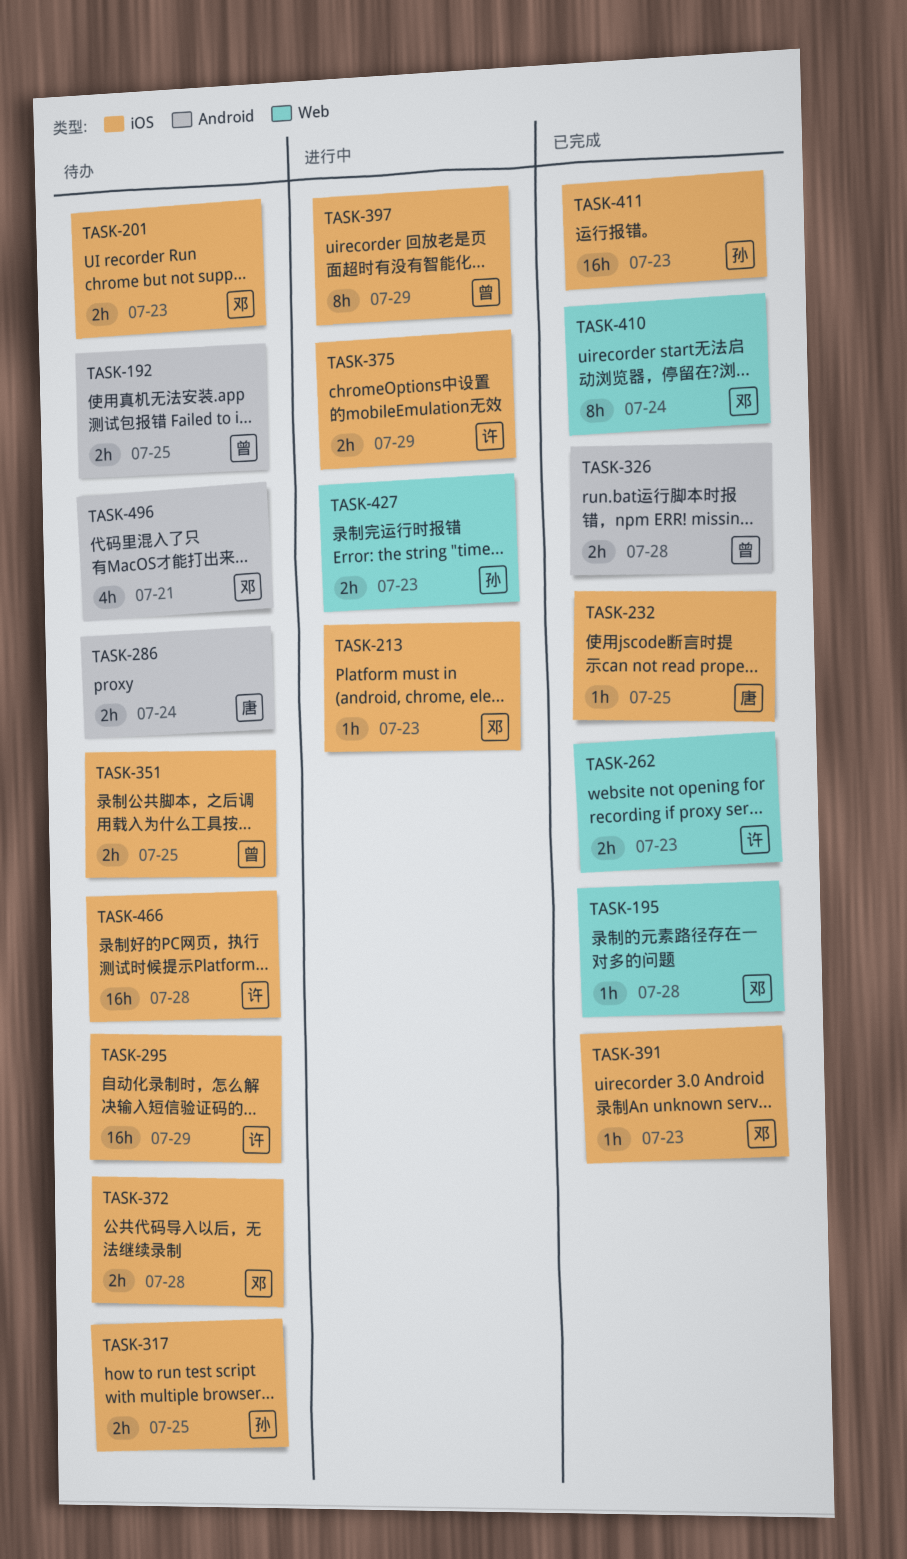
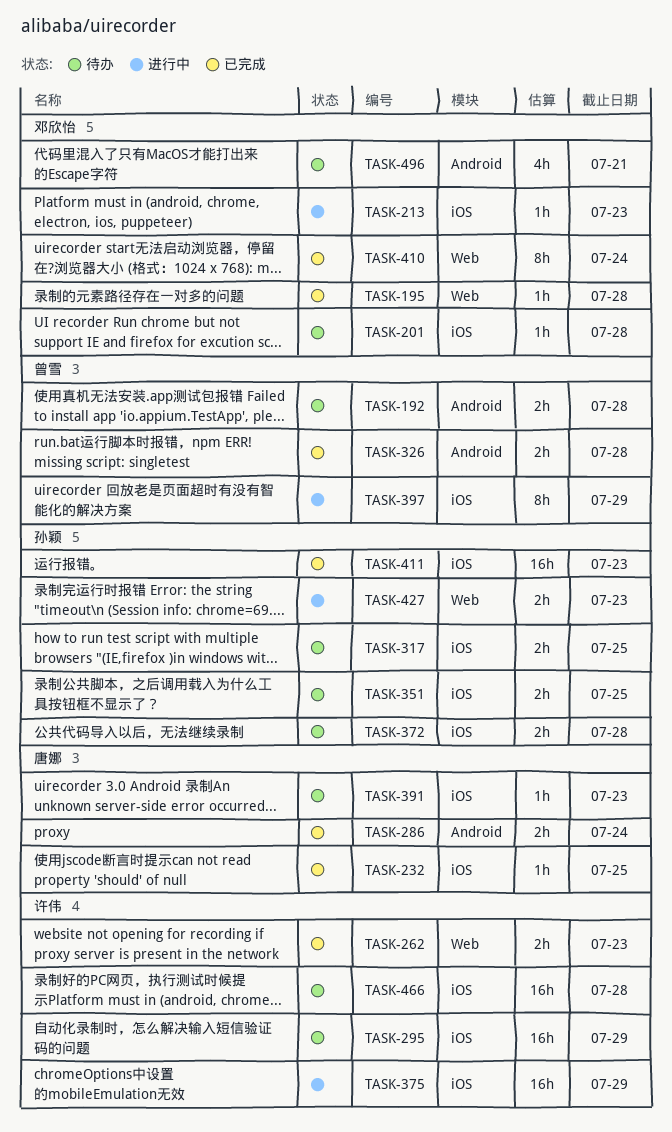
TASK-192, due: Jul 25 -> Jul 28
TASK-201, estimate: 2h -> 1h
TASK-201, due: Jul 23 -> Jul 28
TASK-286, status: 待办 -> 已完成
TASK-351, owner: 曾雪 -> 孙颖
TASK-372, owner: 邓欣怡 -> 孙颖
TASK-375, estimate: 2h -> 16h
TASK-391, status: 已完成 -> 待办
TASK-391, owner: 邓欣怡 -> 唐娜

